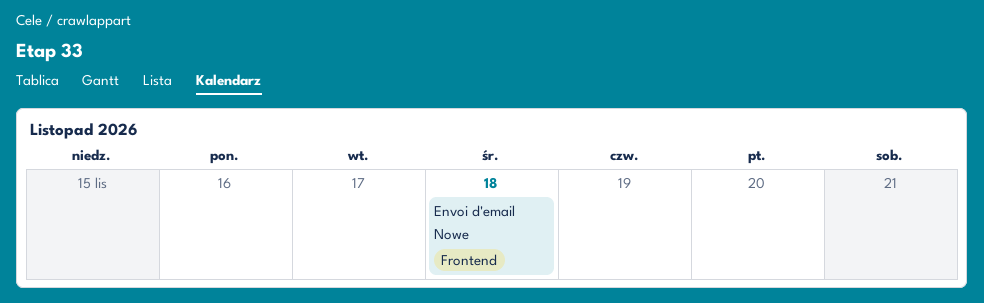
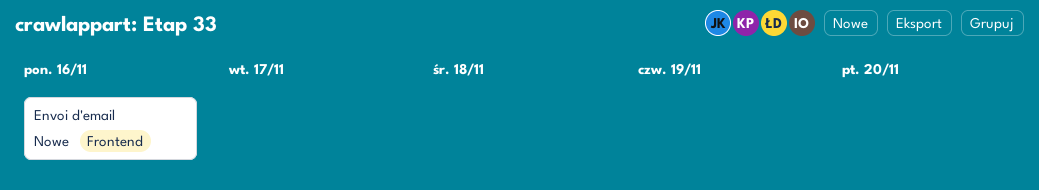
Envoi d'email, due: Nov 18 -> Nov 16

